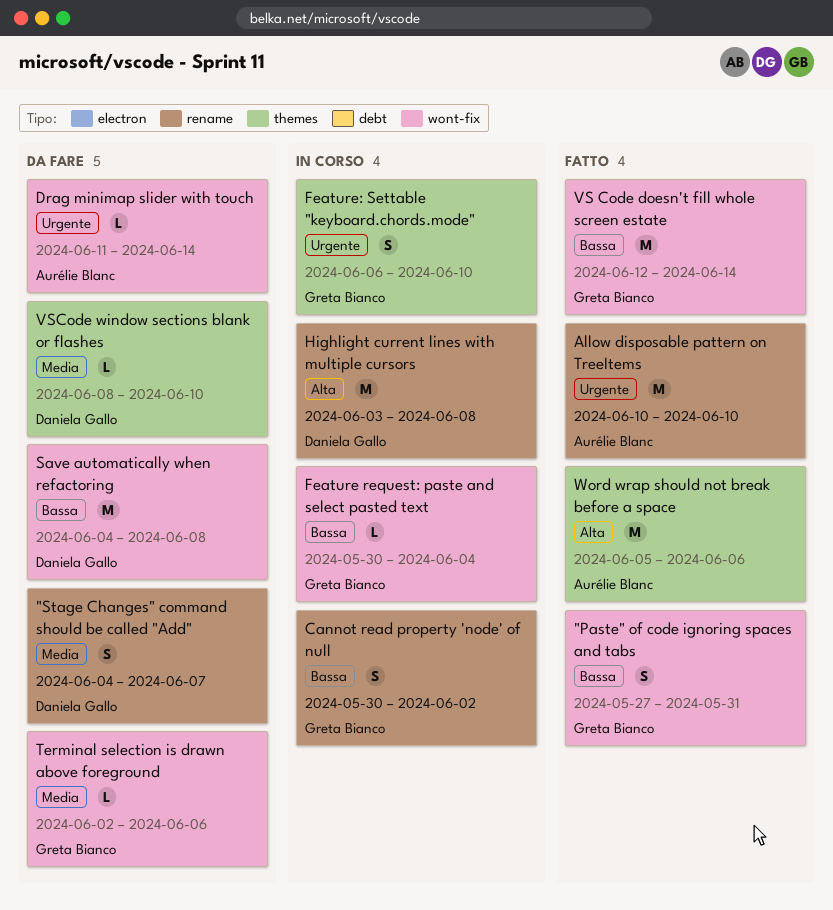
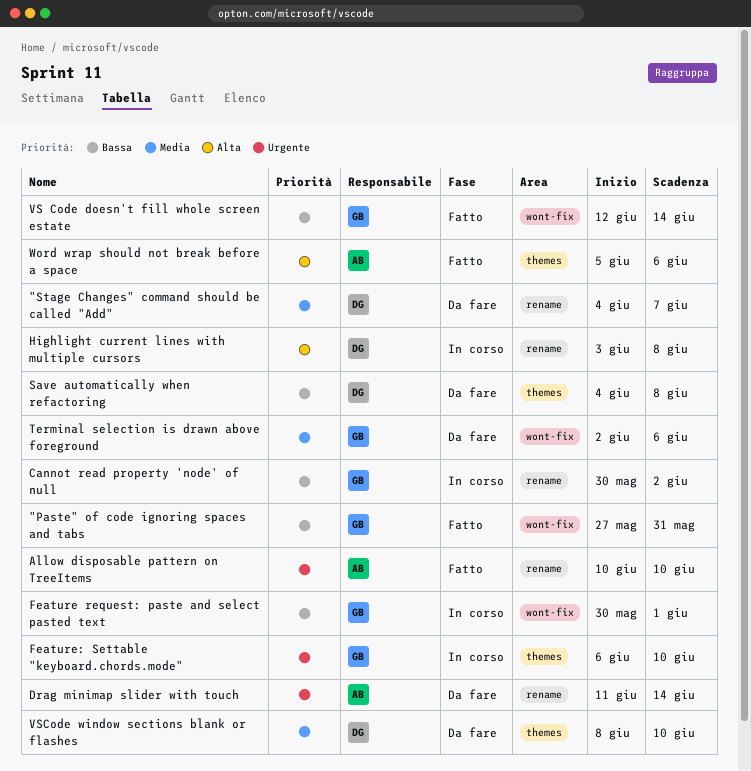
Drag minimap slider with touch, label: wont-fix -> rename
Feature request: paste and select pasted text, due: Jun 4 -> Jun 1
Save automatically when refactoring, label: wont-fix -> themes

